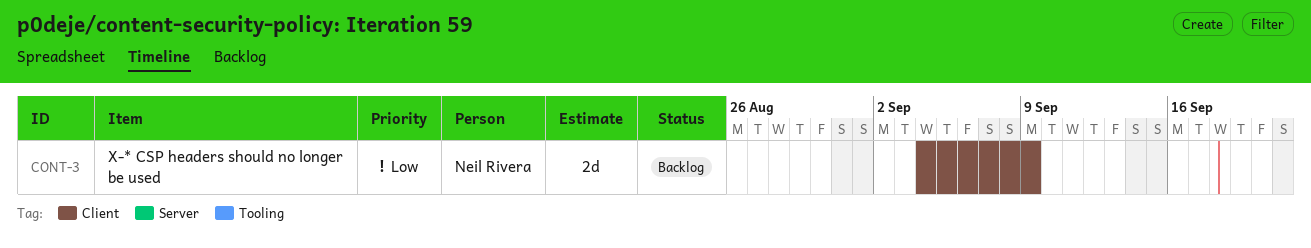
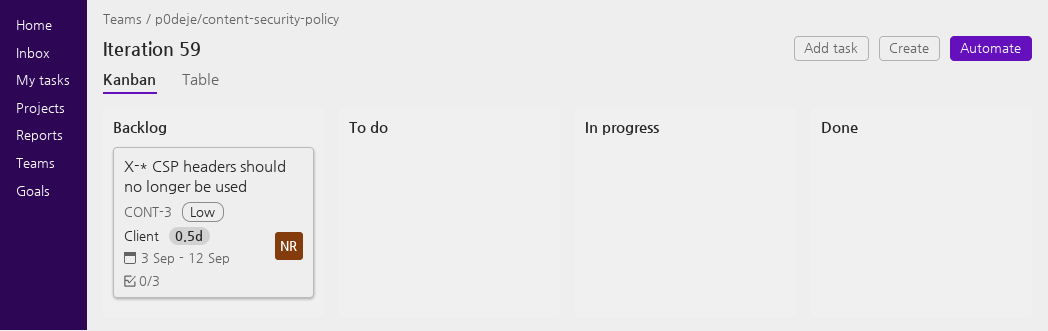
CONT-3, estimate: 2d -> 0.5d
CONT-3, start: Sep 4 -> Sep 3
CONT-3, due: Sep 9 -> Sep 12

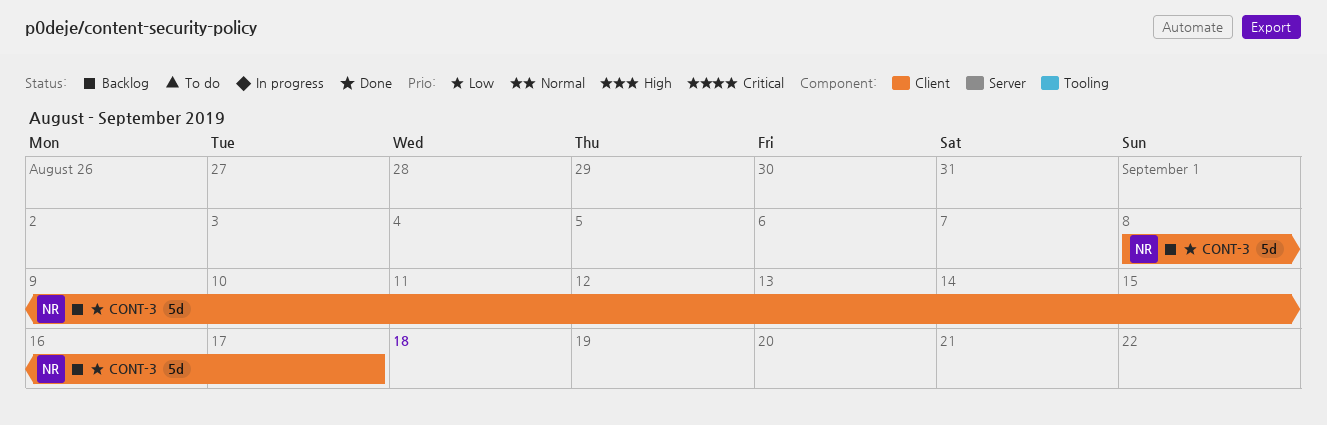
CONT-3, estimate: 0.5d -> 5d
CONT-3, start: Sep 3 -> Sep 8
CONT-3, due: Sep 12 -> Sep 17

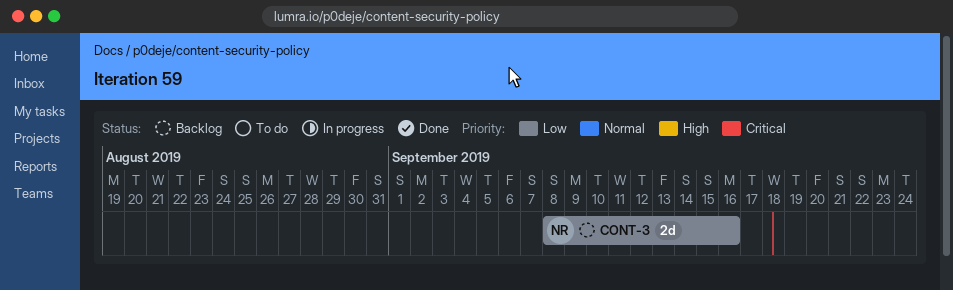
CONT-3, estimate: 5d -> 2d
CONT-3, due: Sep 17 -> Sep 16

